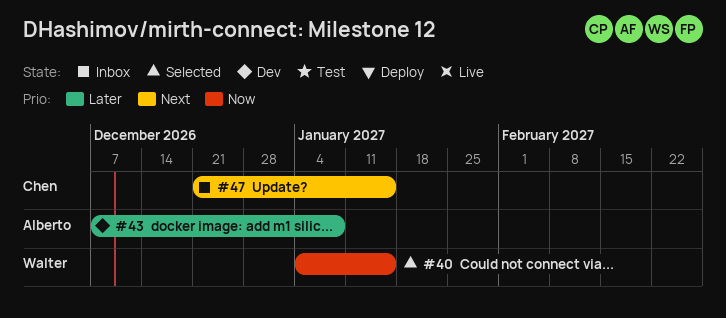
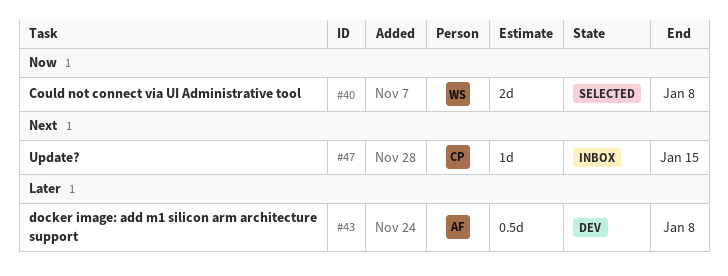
#40, due: Jan 15 -> Jan 8

